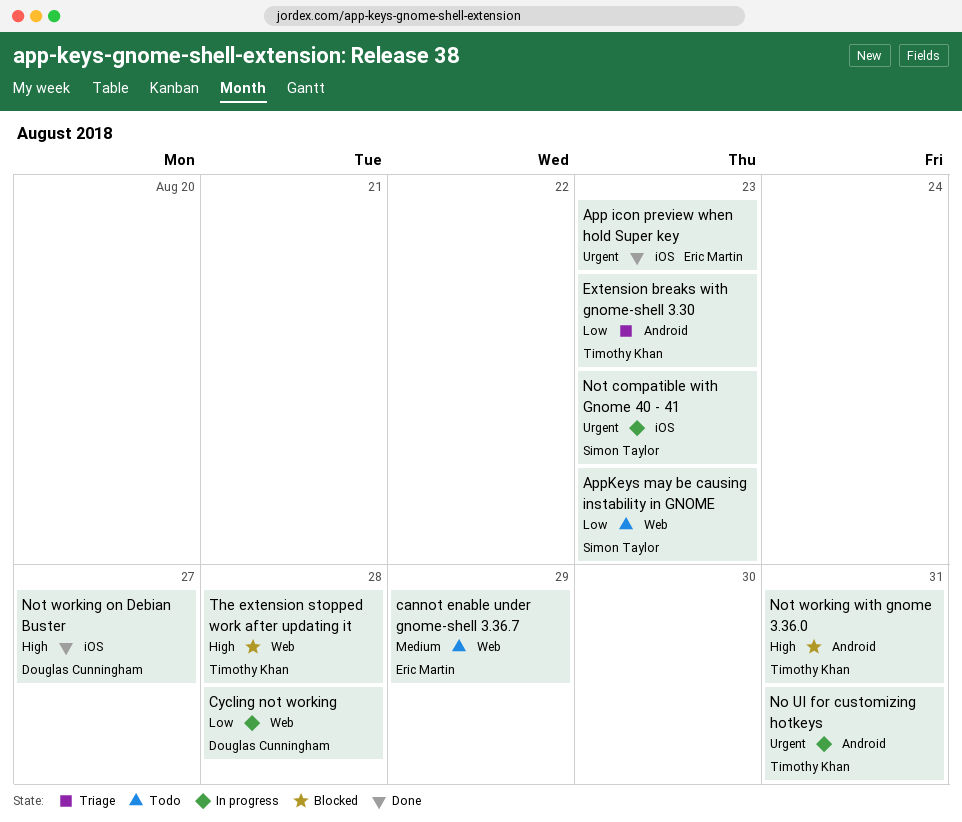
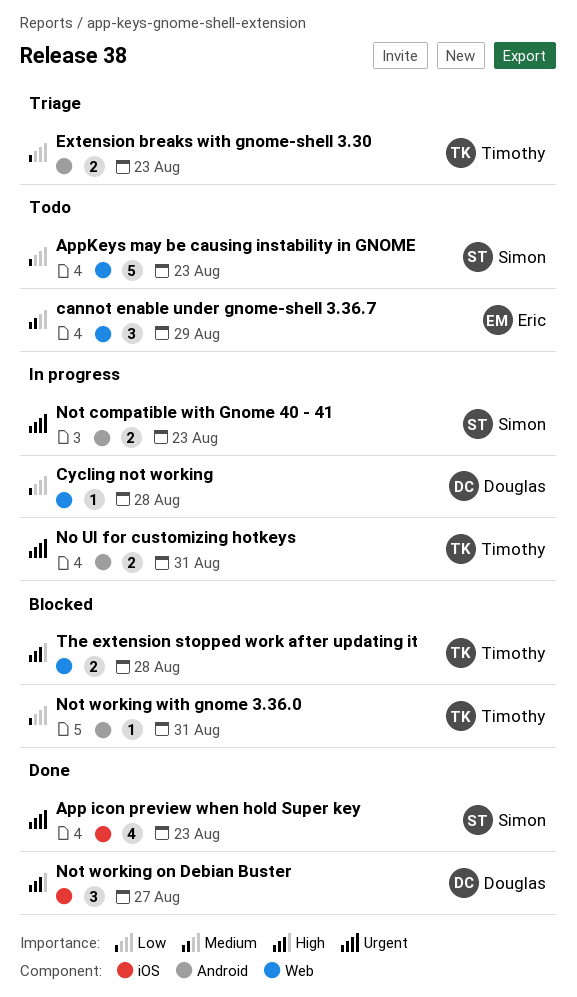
App icon preview when hold Super key, owner: Eric Martin -> Simon Taylor
Not compatible with Gnome 40 - 41, label: iOS -> Android
Not working with gnome 3.36.0, priority: High -> Low

